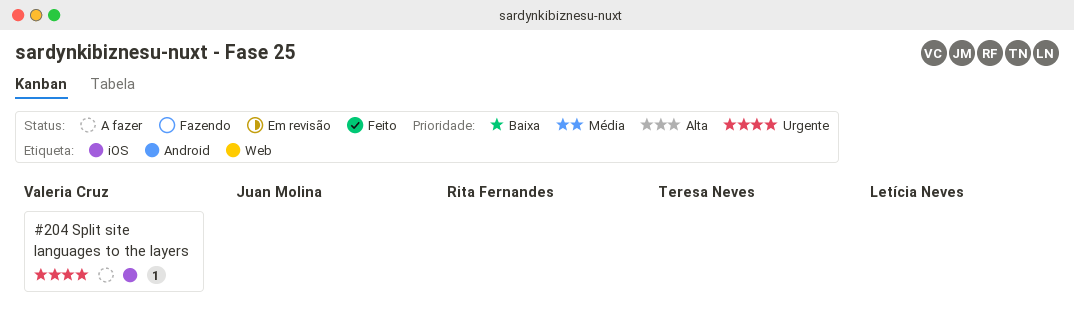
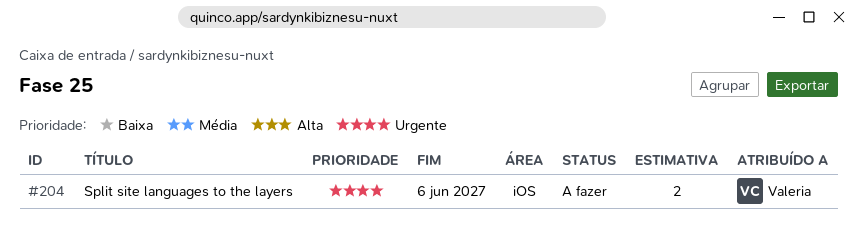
#204, estimate: 1 -> 2

